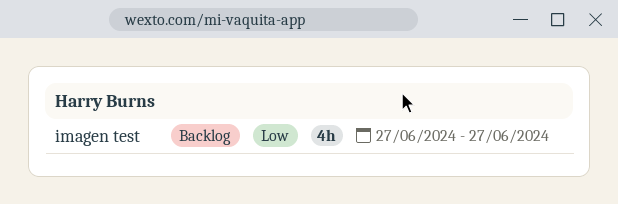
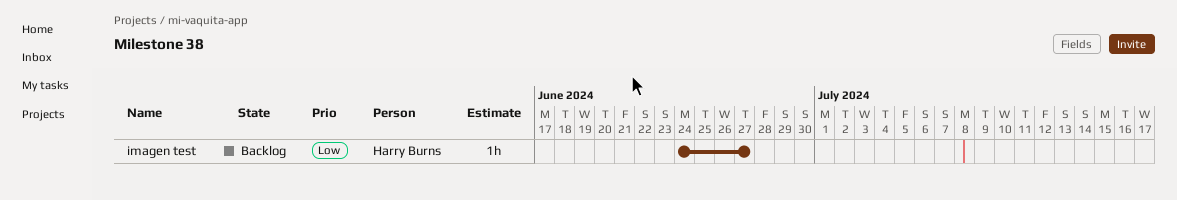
imagen test, estimate: 4h -> 1h
imagen test, start: Jun 27 -> Jun 24

